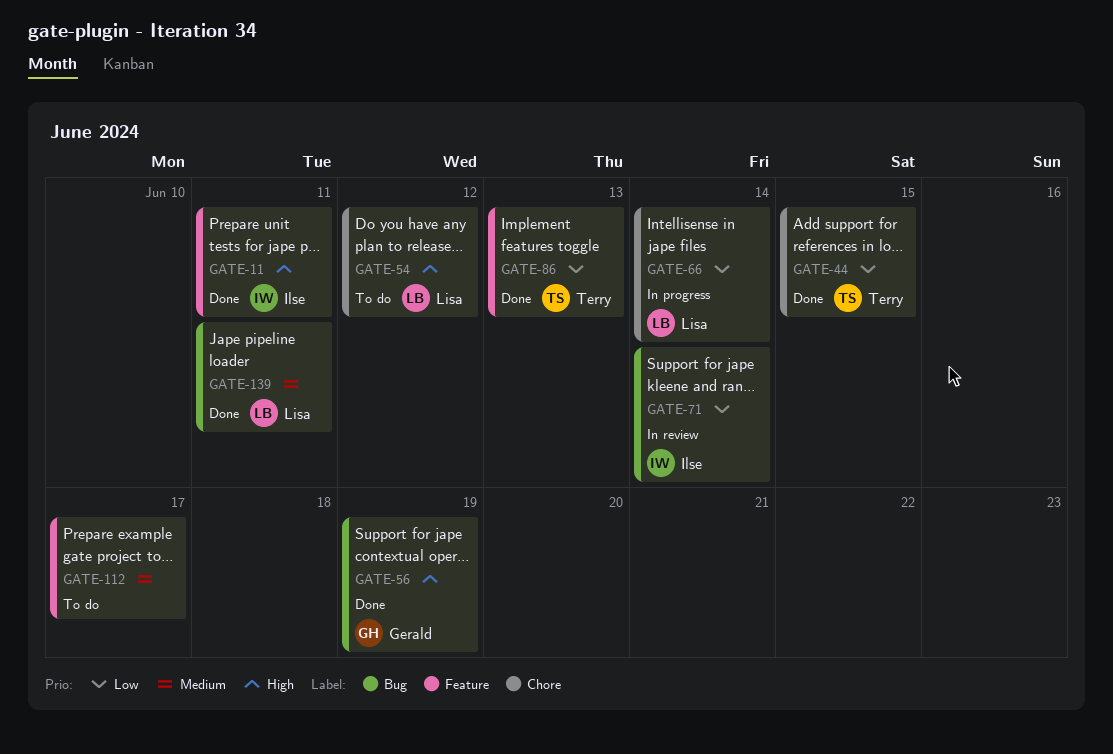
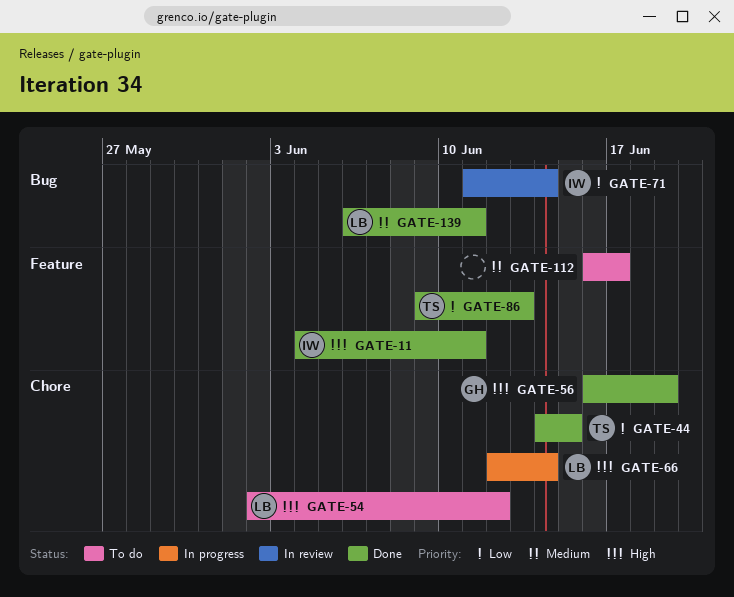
GATE-56, label: Bug -> Chore
GATE-66, priority: Low -> High

